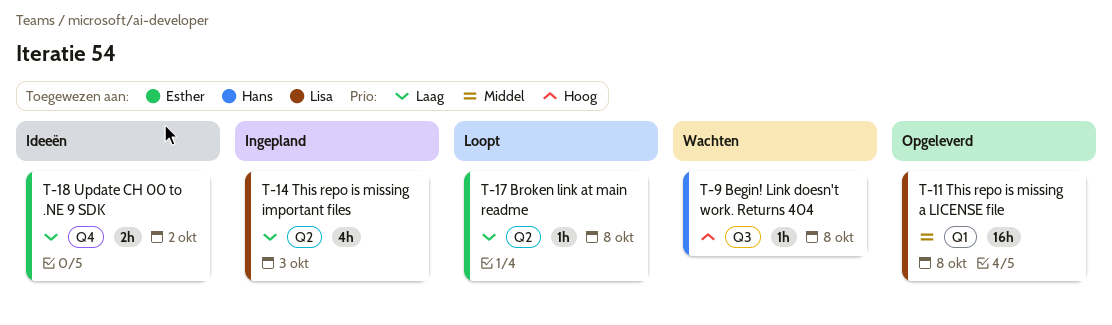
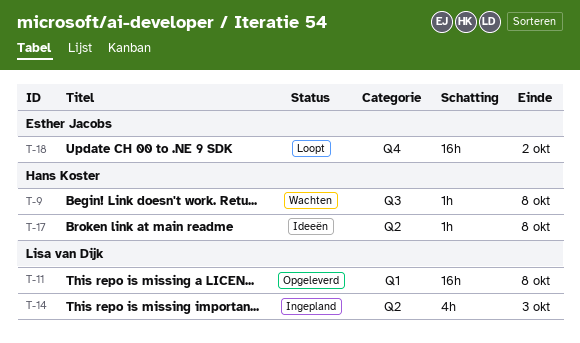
T-17, status: Loopt -> Ideeën
T-17, owner: Esther Jacobs -> Hans Koster
T-18, status: Ideeën -> Loopt
T-18, estimate: 2h -> 16h

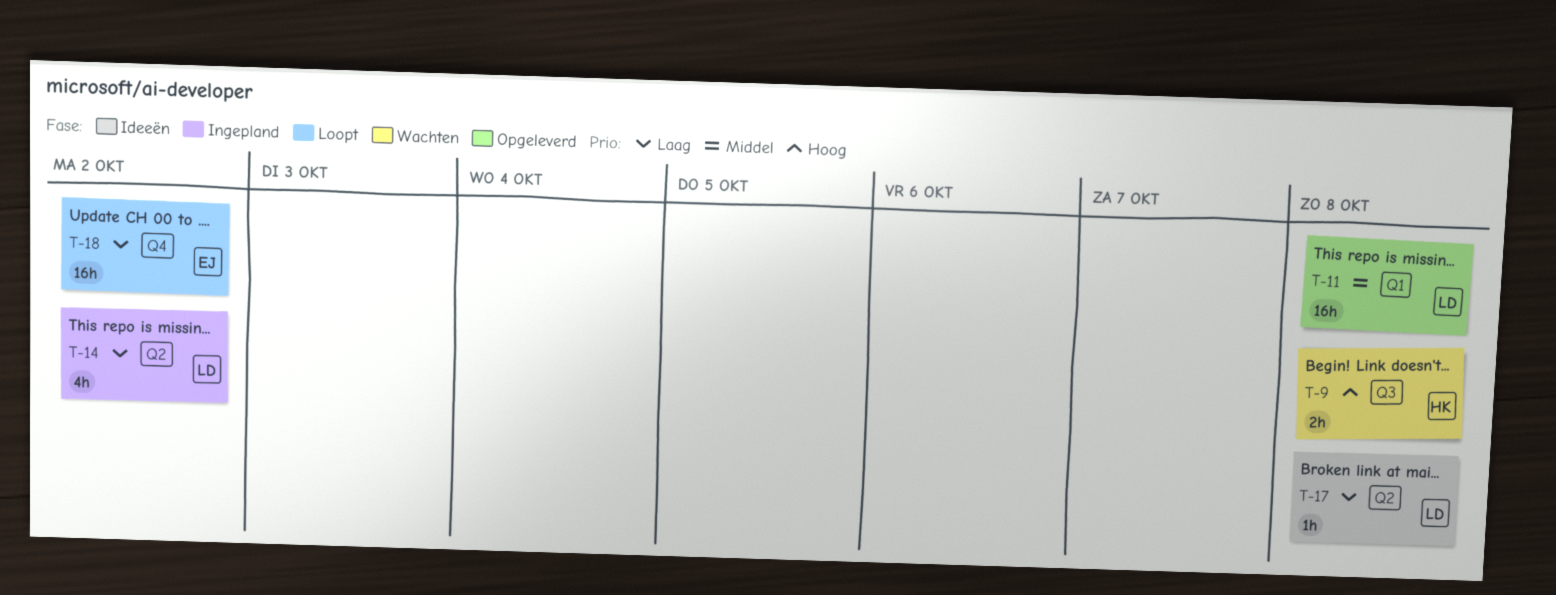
T-9, estimate: 1h -> 2h
T-14, due: Oct 3 -> Oct 2
T-17, owner: Hans Koster -> Lisa van Dijk

